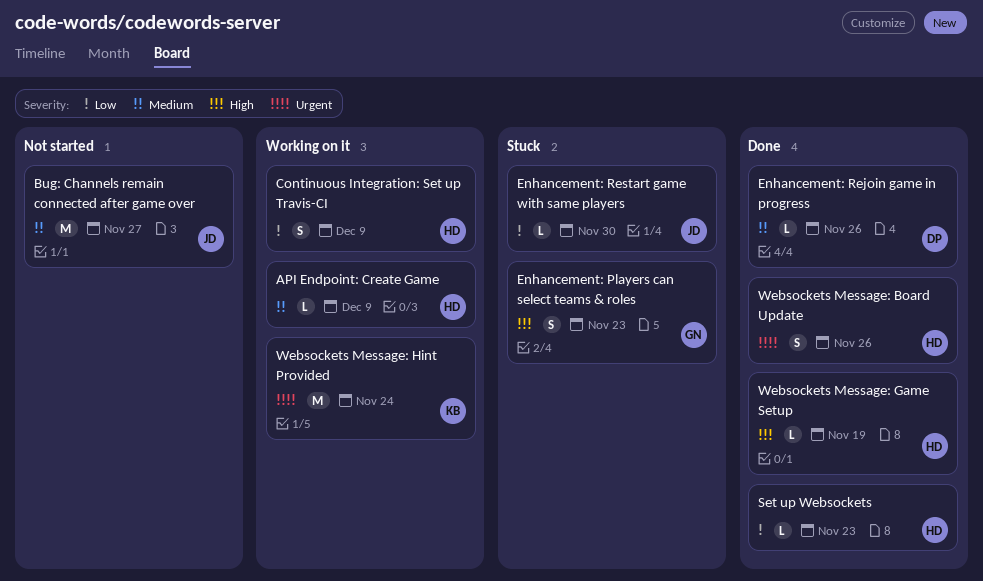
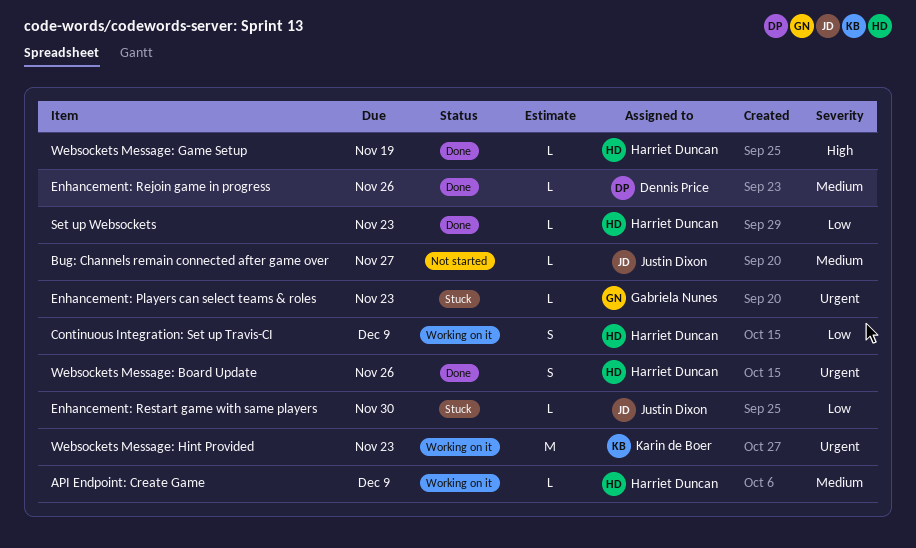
Bug: Channels remain connected after game over, estimate: M -> L
Enhancement: Players can select teams & roles, priority: High -> Urgent
Enhancement: Players can select teams & roles, estimate: S -> L
Websockets Message: Hint Provided, due: Nov 24 -> Nov 23

